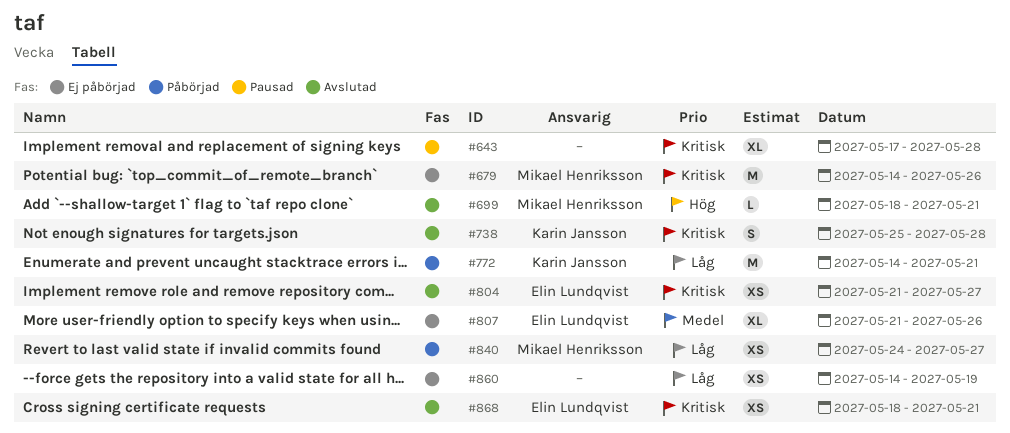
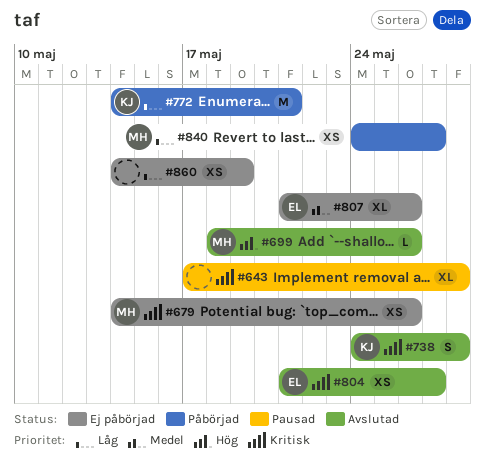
#679, estimate: M -> XS
#699, due: May 21 -> May 26
#738, start: May 25 -> May 24
#868: present -> none

